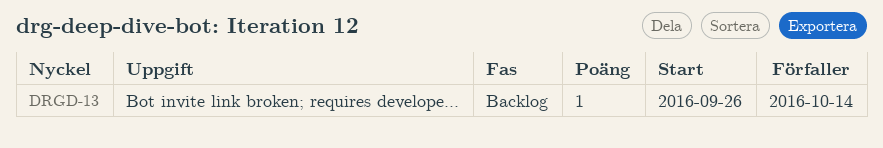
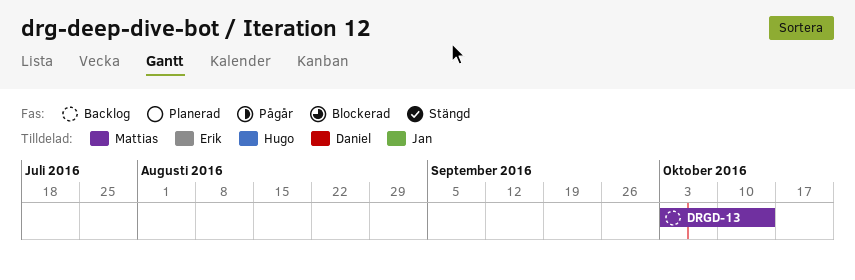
DRGD-13, start: Sep 26 -> Oct 3

